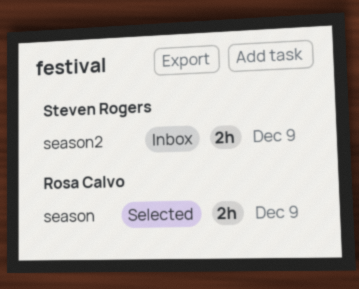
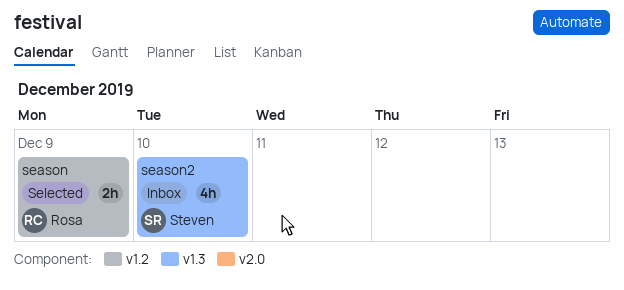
season2, estimate: 2h -> 4h
season2, due: Dec 9 -> Dec 10

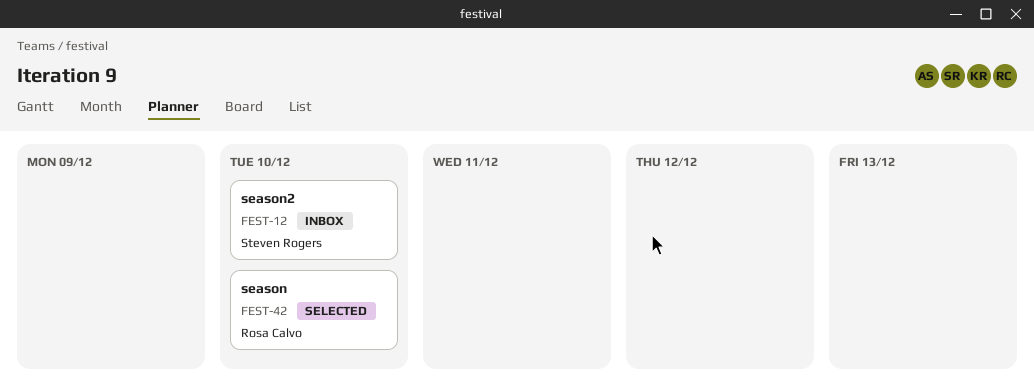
season, due: Dec 9 -> Dec 10

